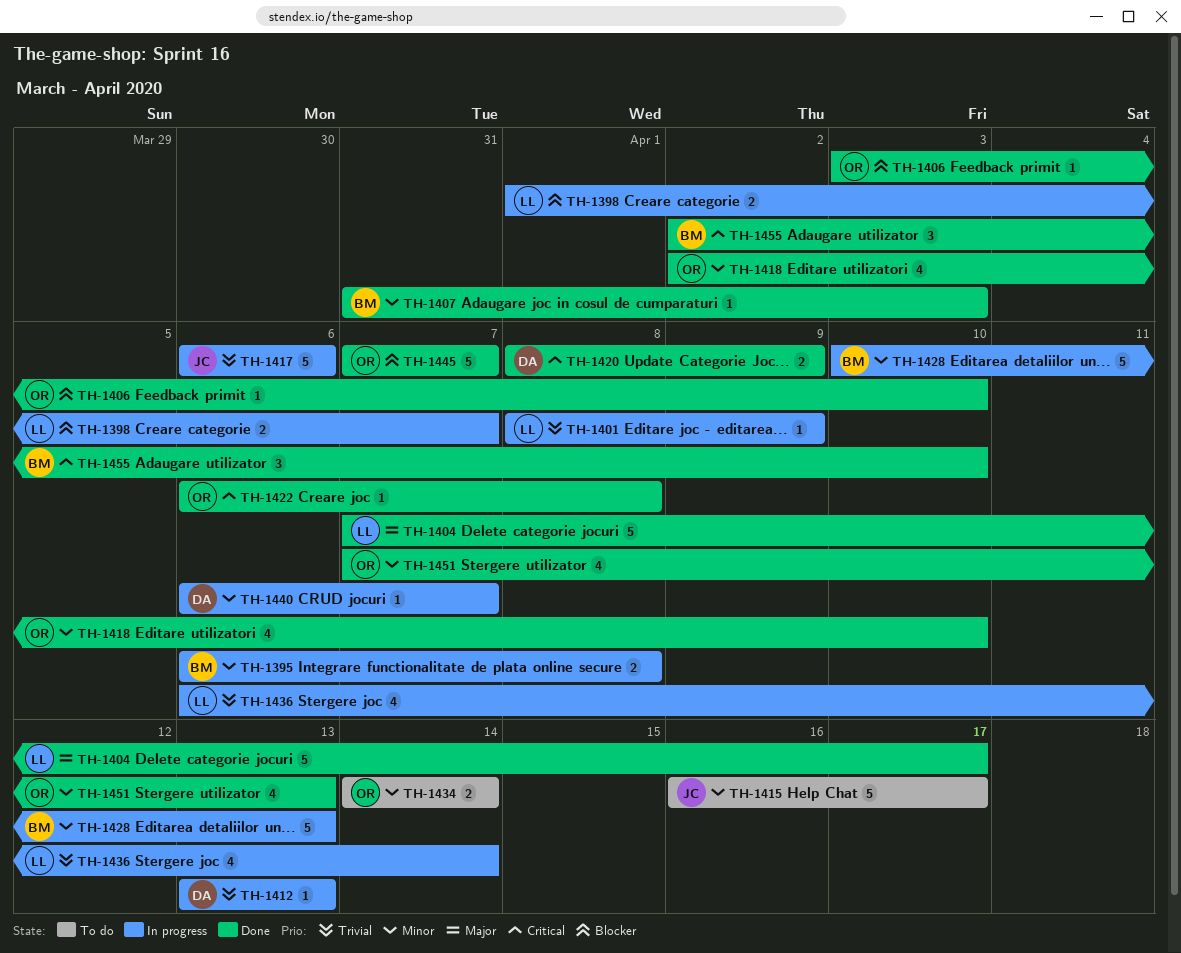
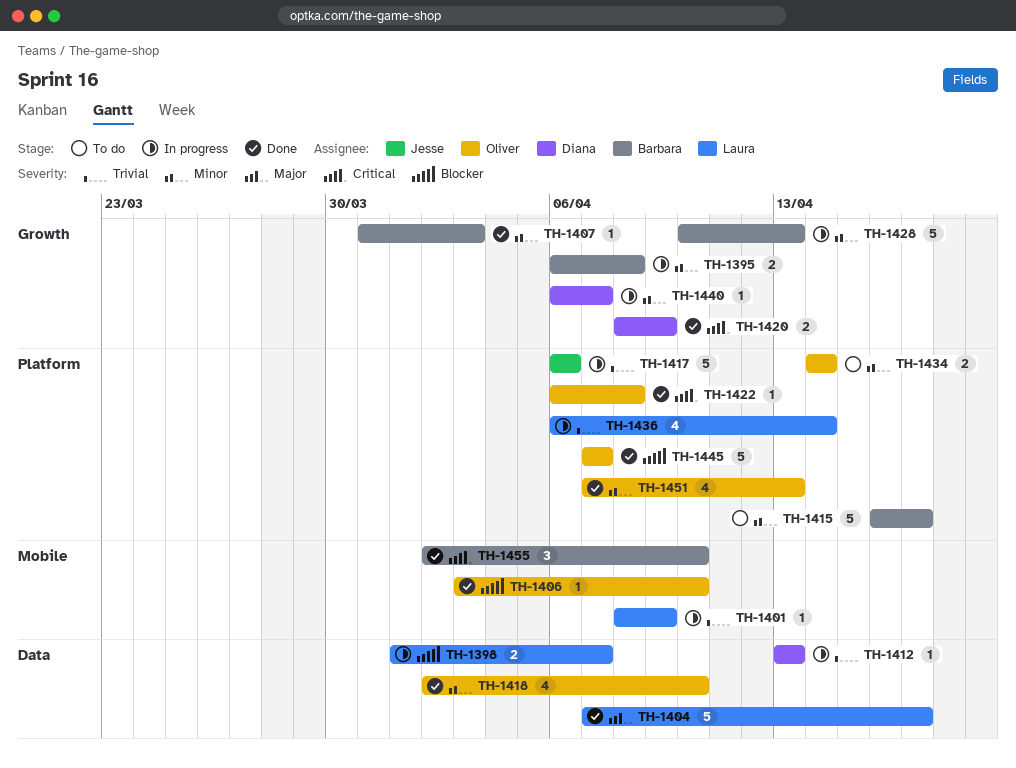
TH-1415, owner: Jesse -> Barbara

